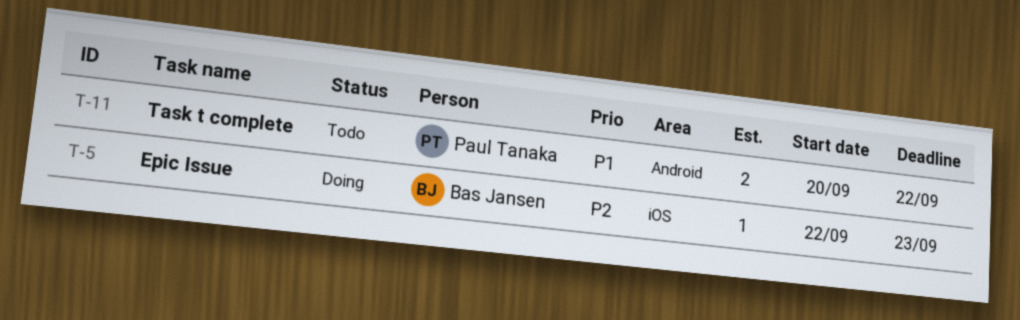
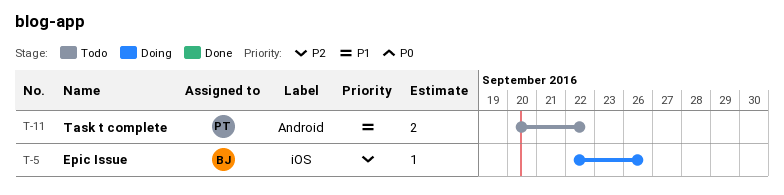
T-5, due: Sep 23 -> Sep 26

